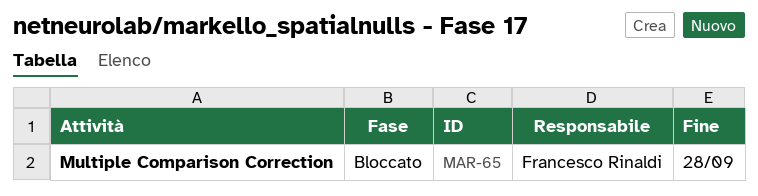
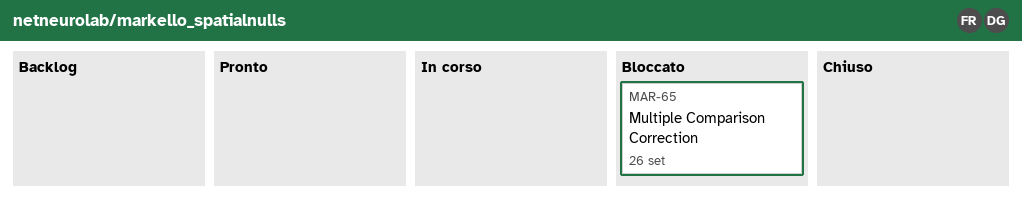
MAR-65, due: Sep 28 -> Sep 26

